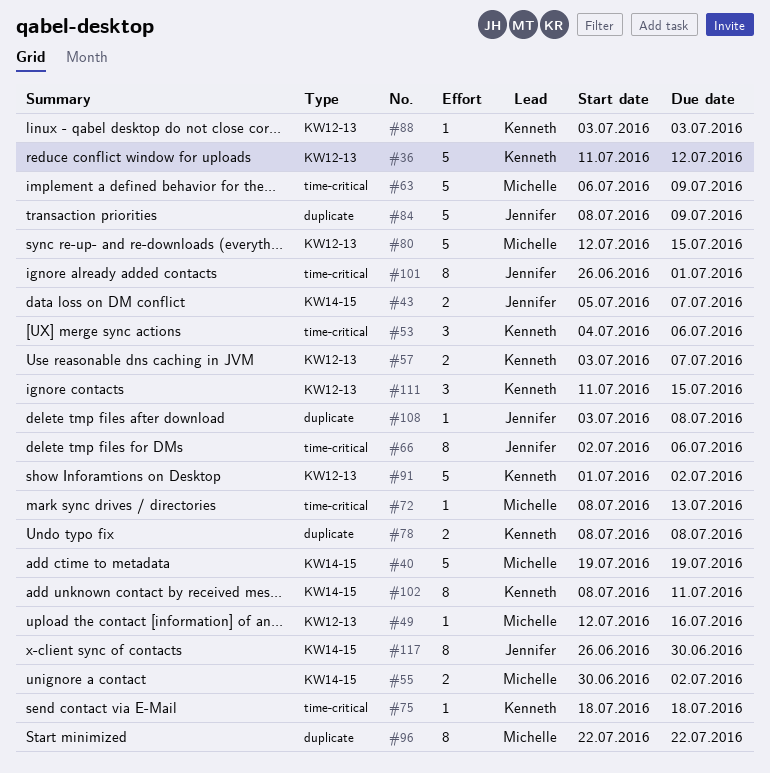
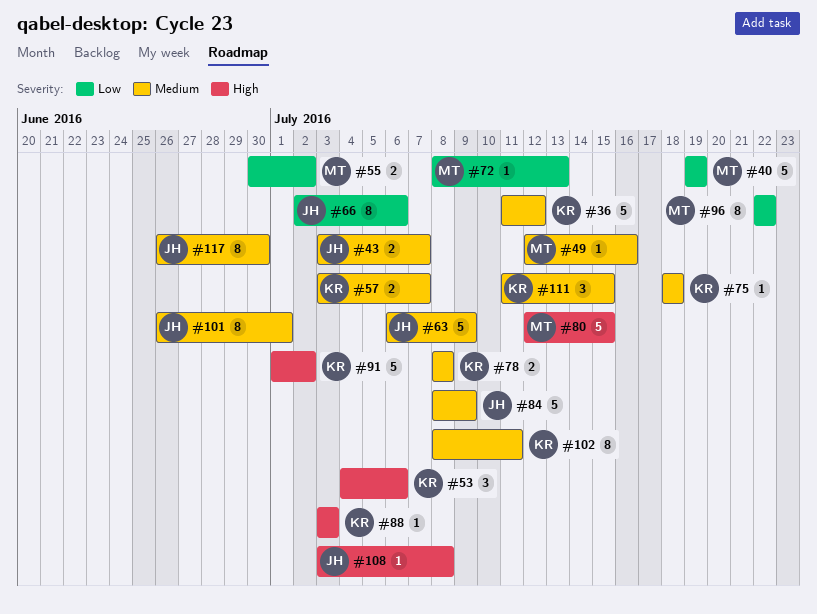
#43, start: Jul 5 -> Jul 3
#63, owner: Michelle -> Jennifer

